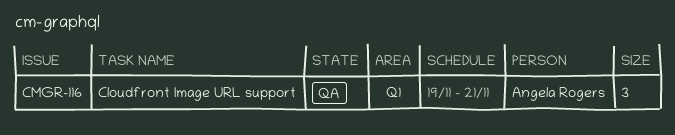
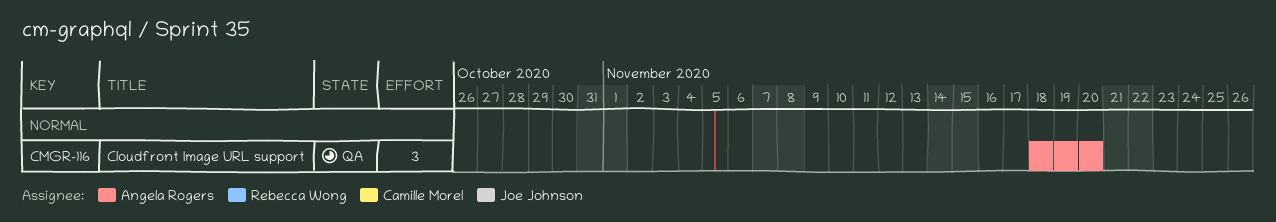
CMGR-116, start: Nov 19 -> Nov 18
CMGR-116, due: Nov 21 -> Nov 20

